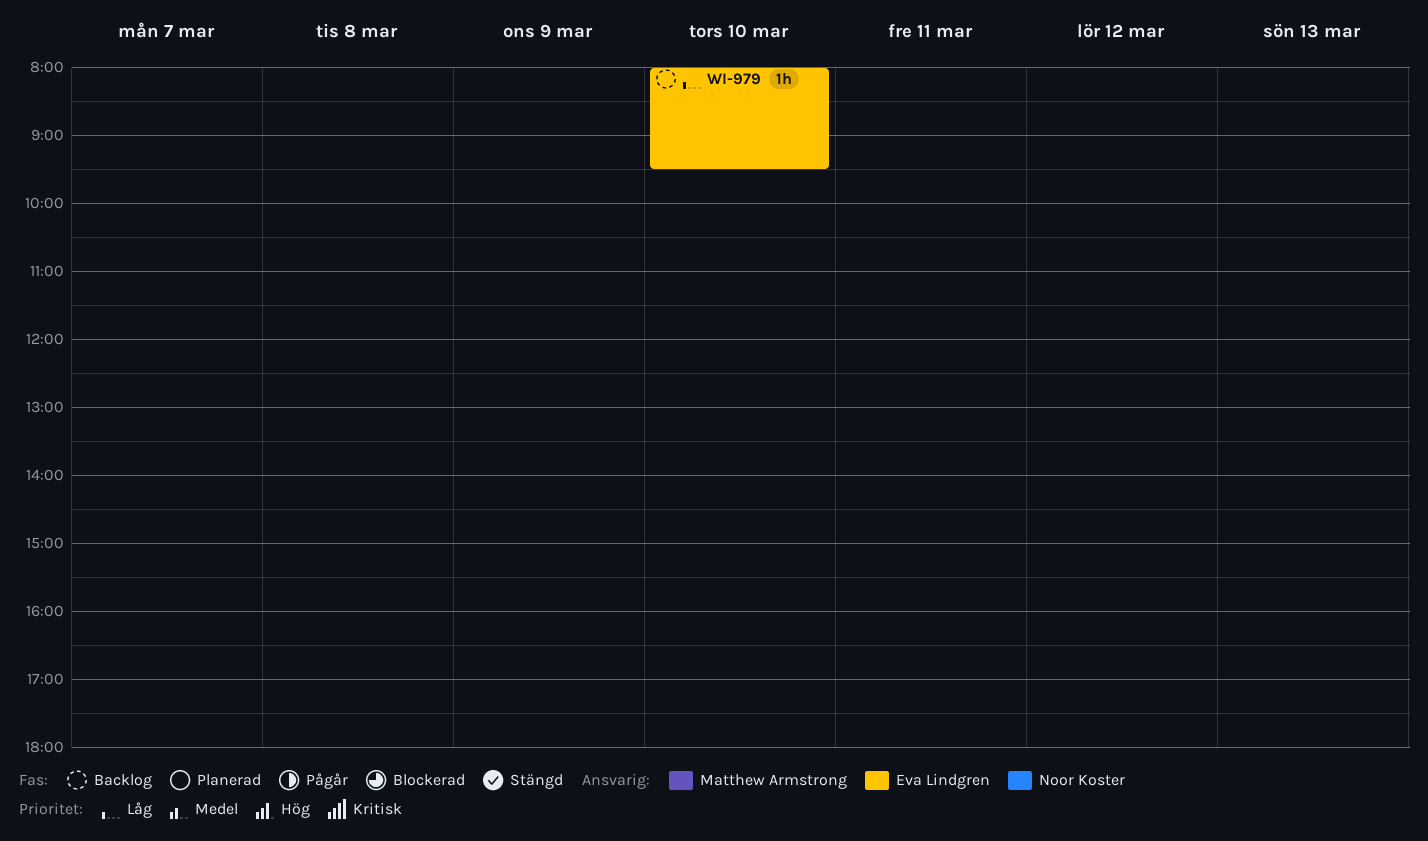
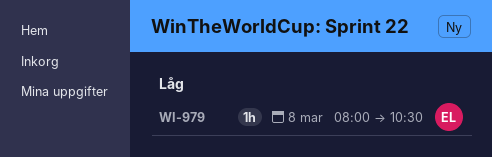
WI-979, day: Mar 10 -> Mar 8
WI-979, ends: 09:30 -> 10:30

